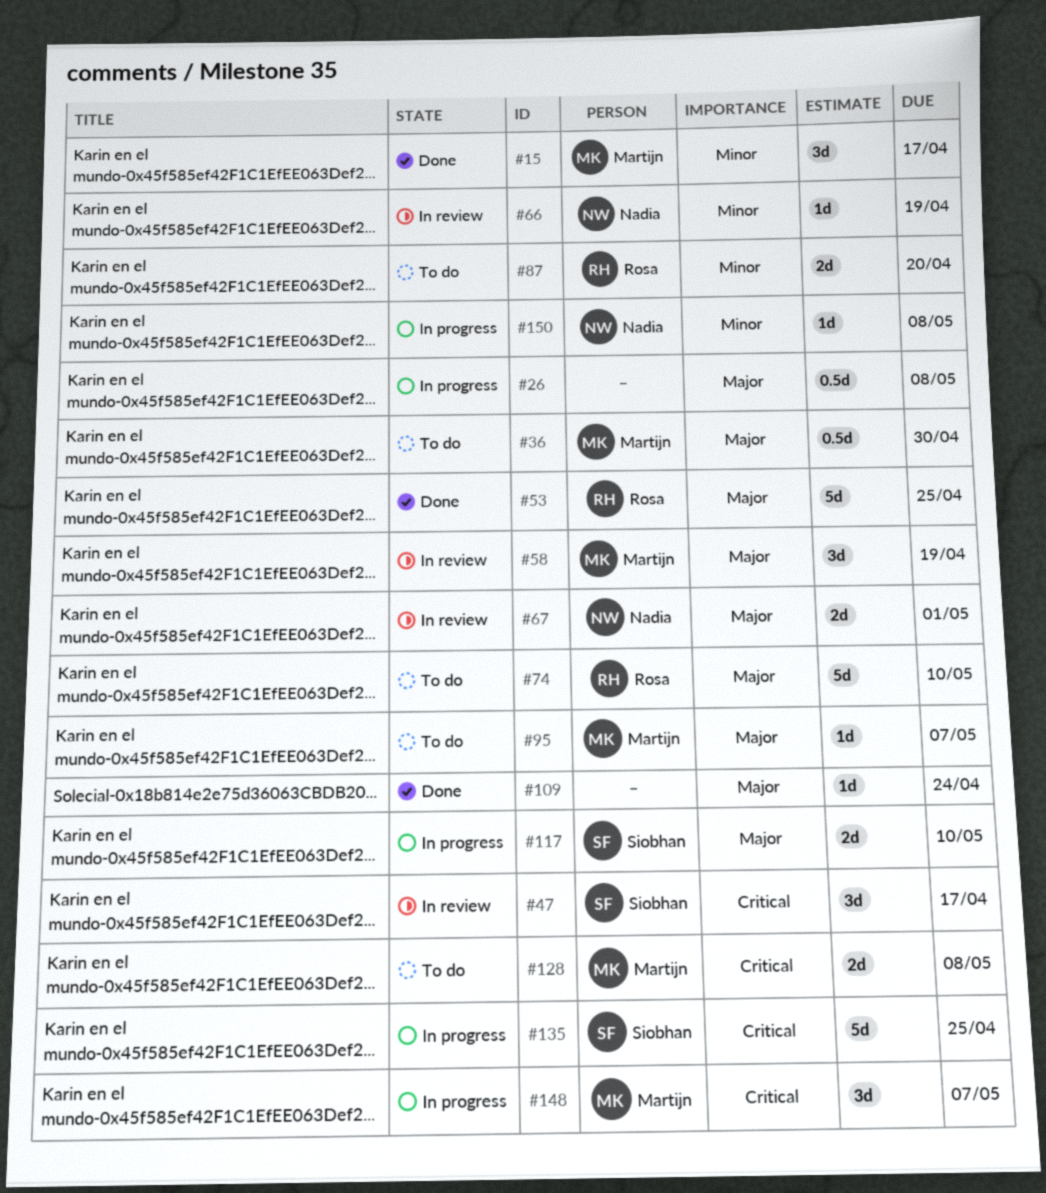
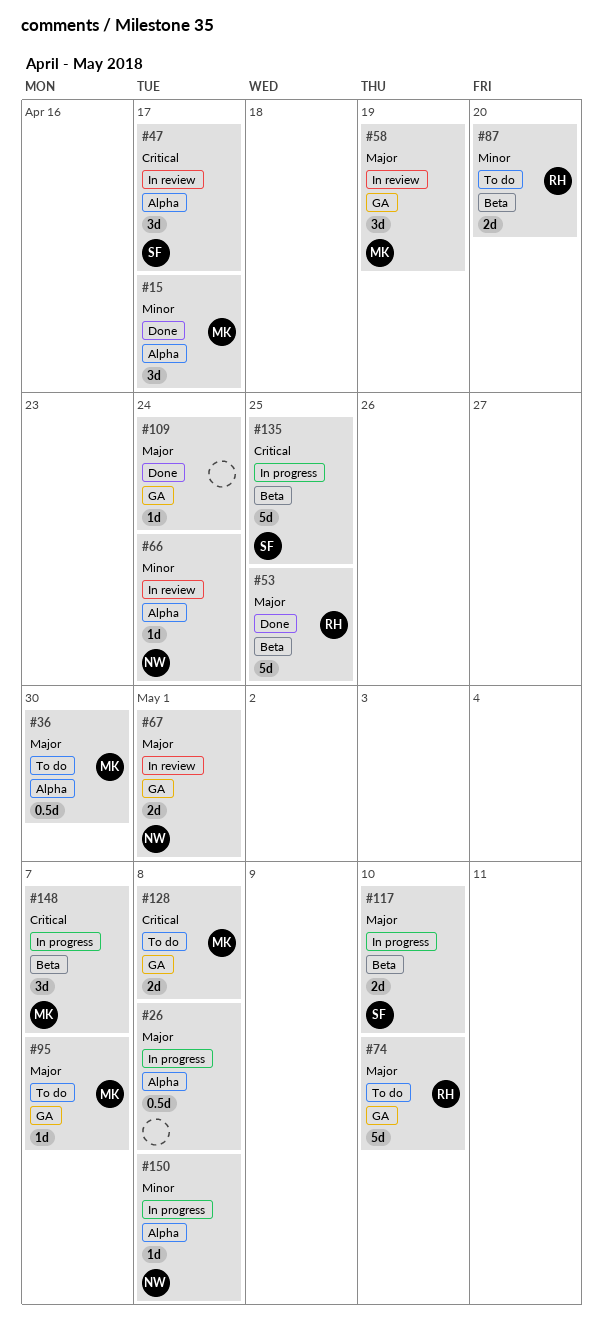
#66, due: Apr 19 -> Apr 24

